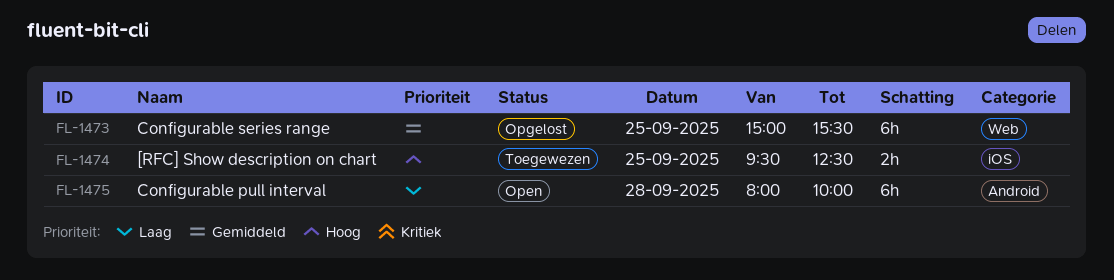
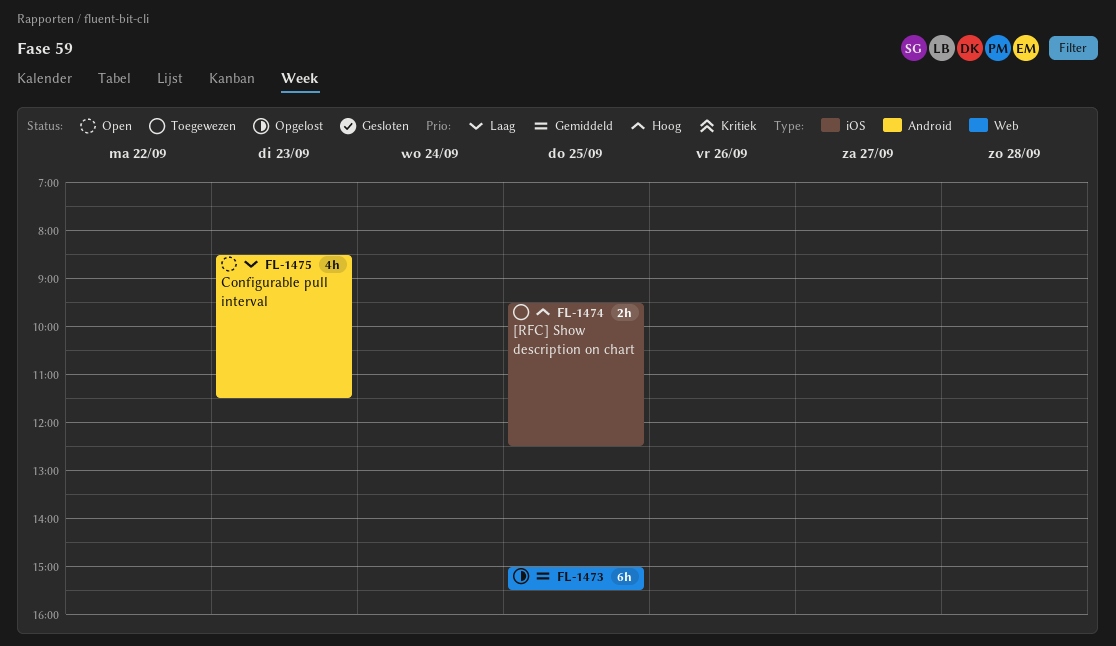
FL-1475, estimate: 6h -> 4h
FL-1475, day: Sep 28 -> Sep 23
FL-1475, begins: 08:00 -> 08:30
FL-1475, ends: 10:00 -> 11:30

